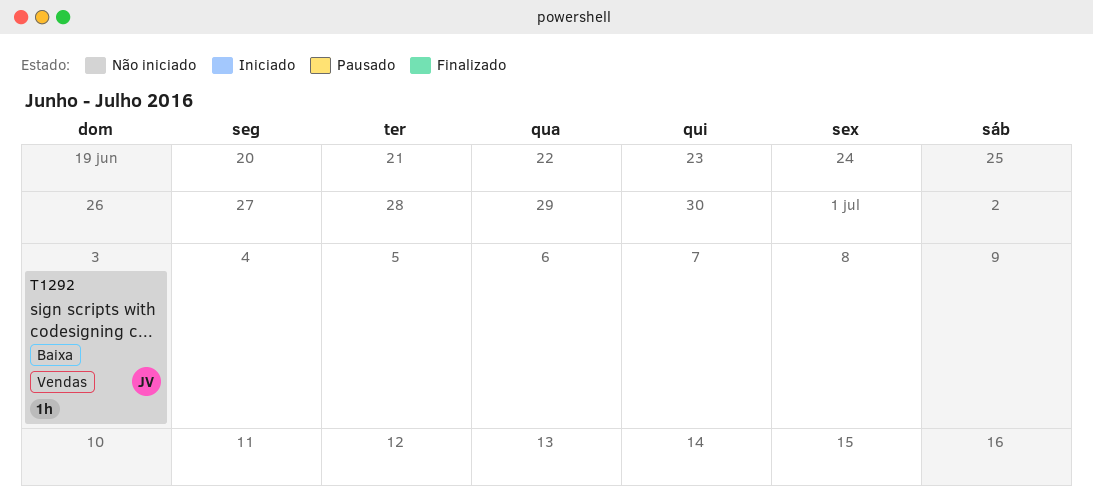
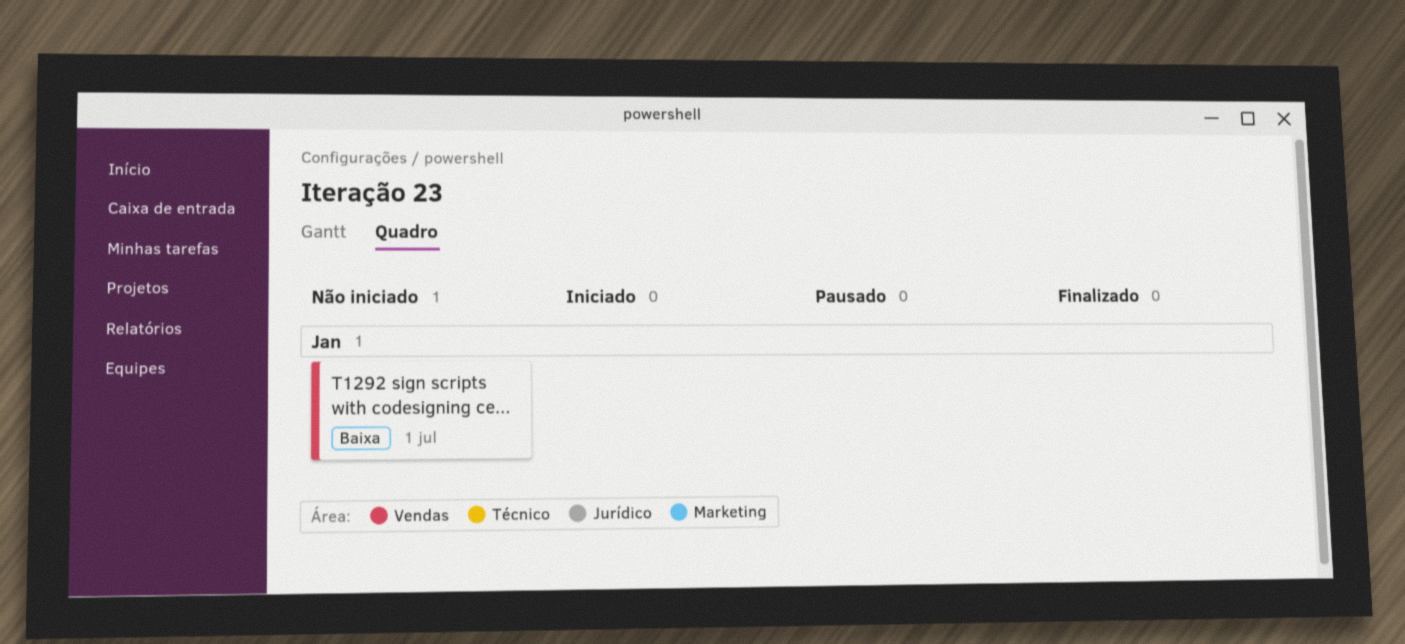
T1292, due: Jul 3 -> Jul 1

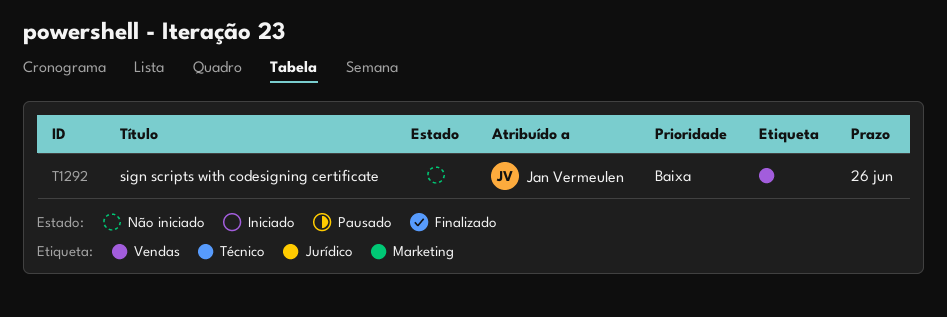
T1292, due: Jul 1 -> Jun 26

